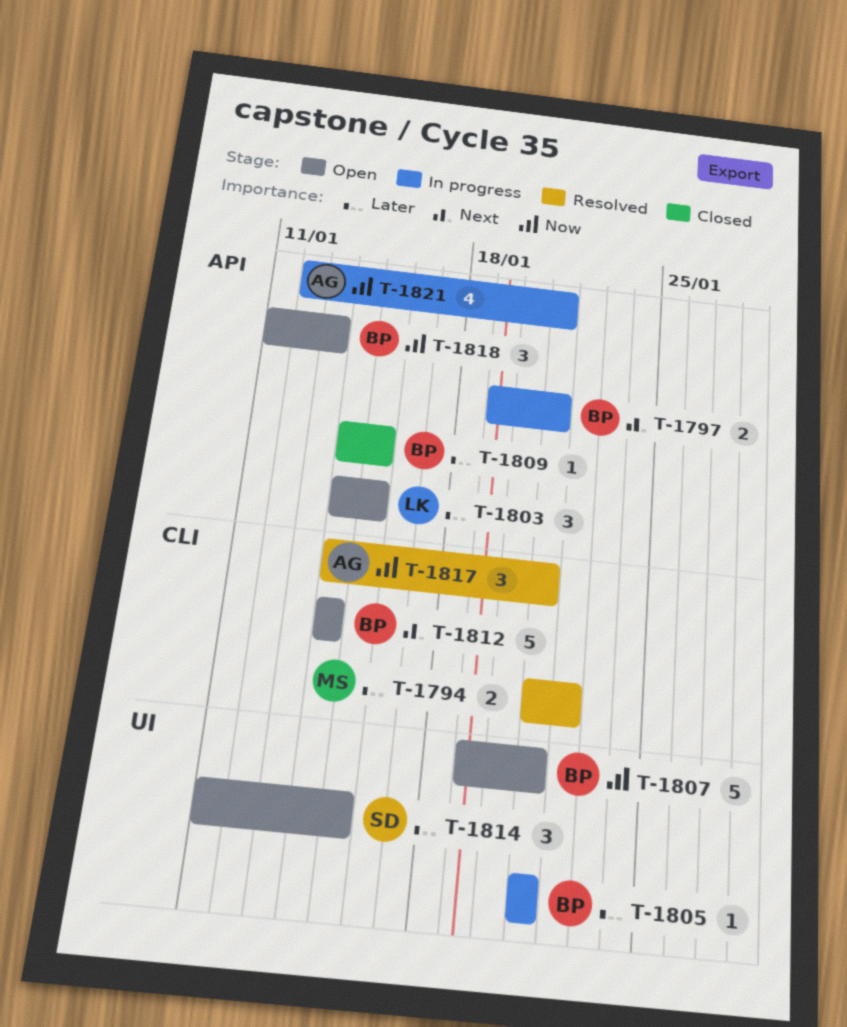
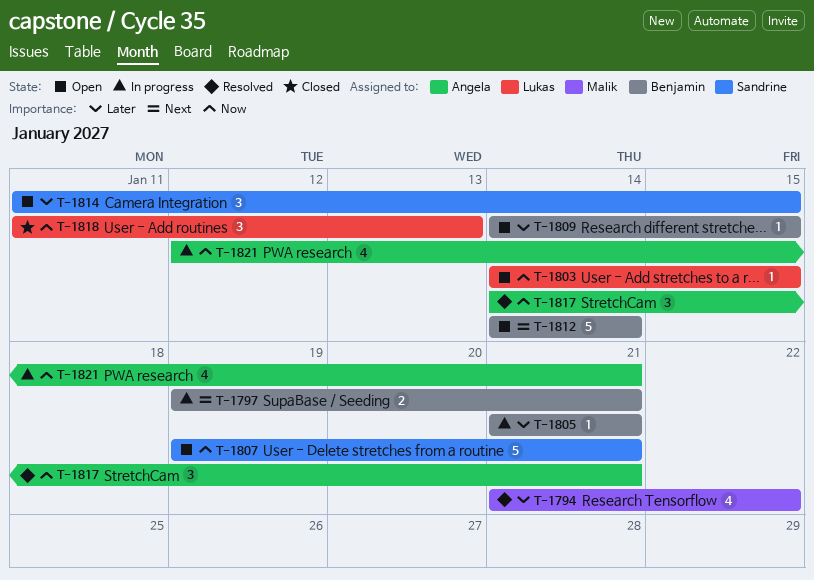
T-1794, estimate: 2 -> 4
T-1803, priority: Later -> Now
T-1803, estimate: 3 -> 1
T-1807, owner: Benjamin -> Sandrine
T-1809, status: Closed -> Open
T-1818, status: Open -> Closed
T-1818, owner: Benjamin -> Lukas

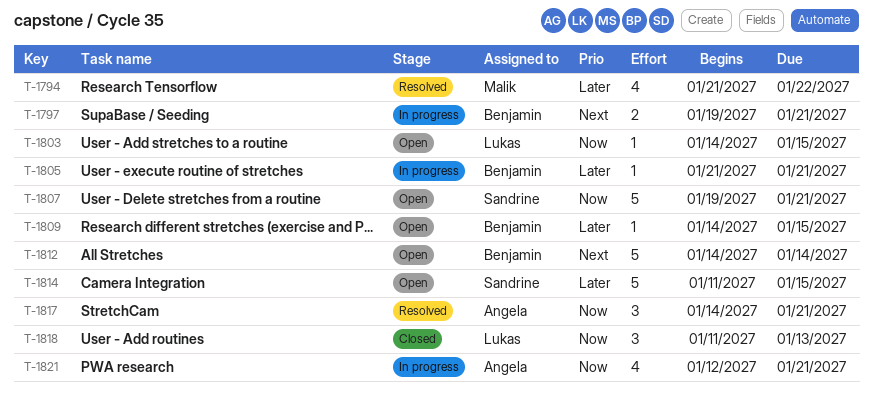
T-1814, estimate: 3 -> 5

